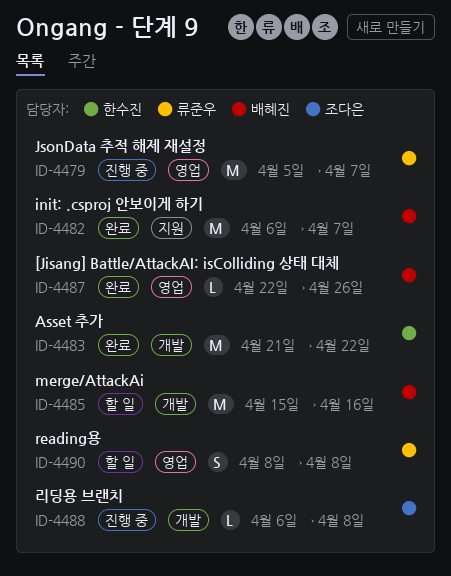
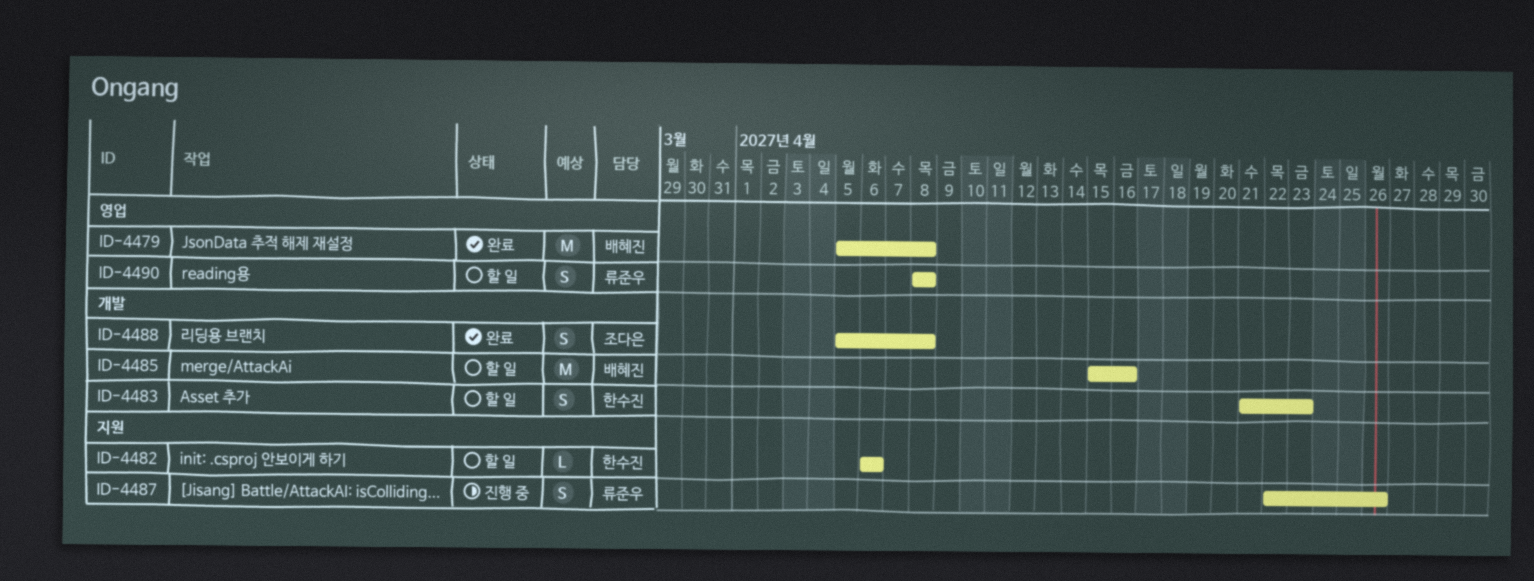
ID-4479, status: 진행 중 -> 완료
ID-4479, owner: 류준우 -> 배혜진
ID-4479, due: Apr 7 -> Apr 8
ID-4482, status: 완료 -> 할 일
ID-4482, owner: 배혜진 -> 한수진
ID-4482, estimate: M -> L
ID-4482, due: Apr 7 -> Apr 6
ID-4483, status: 완료 -> 할 일
ID-4483, estimate: M -> S
ID-4483, due: Apr 22 -> Apr 23
ID-4487, status: 완료 -> 진행 중
ID-4487, owner: 배혜진 -> 류준우
ID-4487, label: 영업 -> 지원
ID-4487, estimate: L -> S
ID-4488, status: 진행 중 -> 완료
ID-4488, estimate: L -> S
ID-4488, start: Apr 6 -> Apr 5

